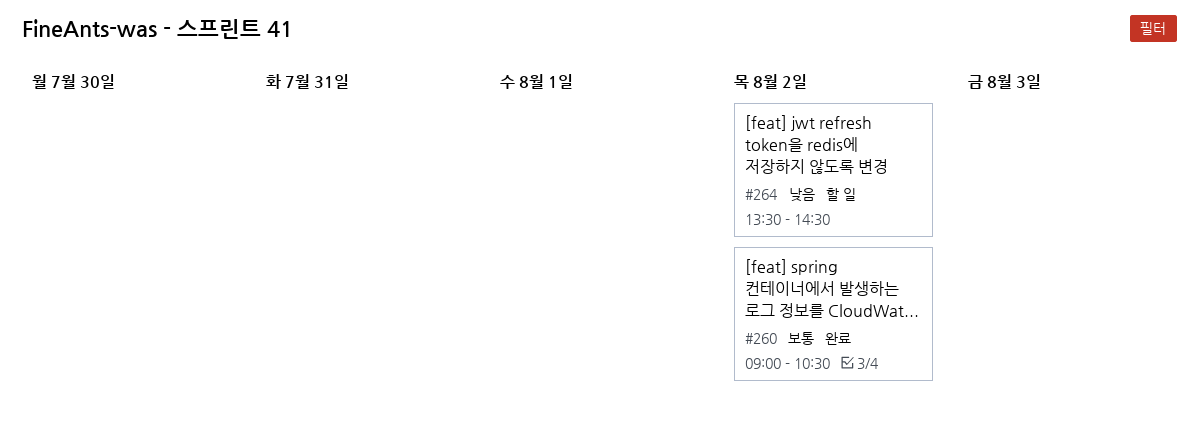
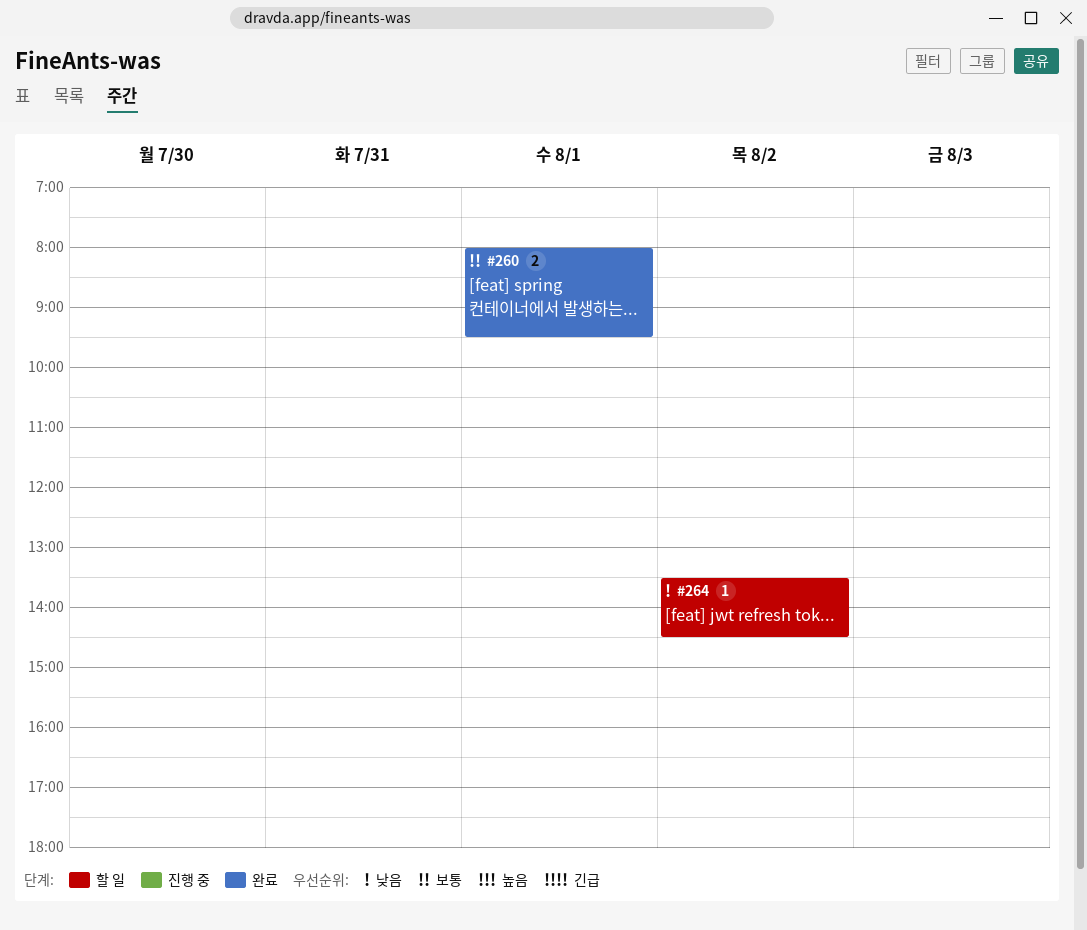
#260, day: Aug 2 -> Aug 1
#260, begins: 09:00 -> 08:00
#260, ends: 10:30 -> 09:30

